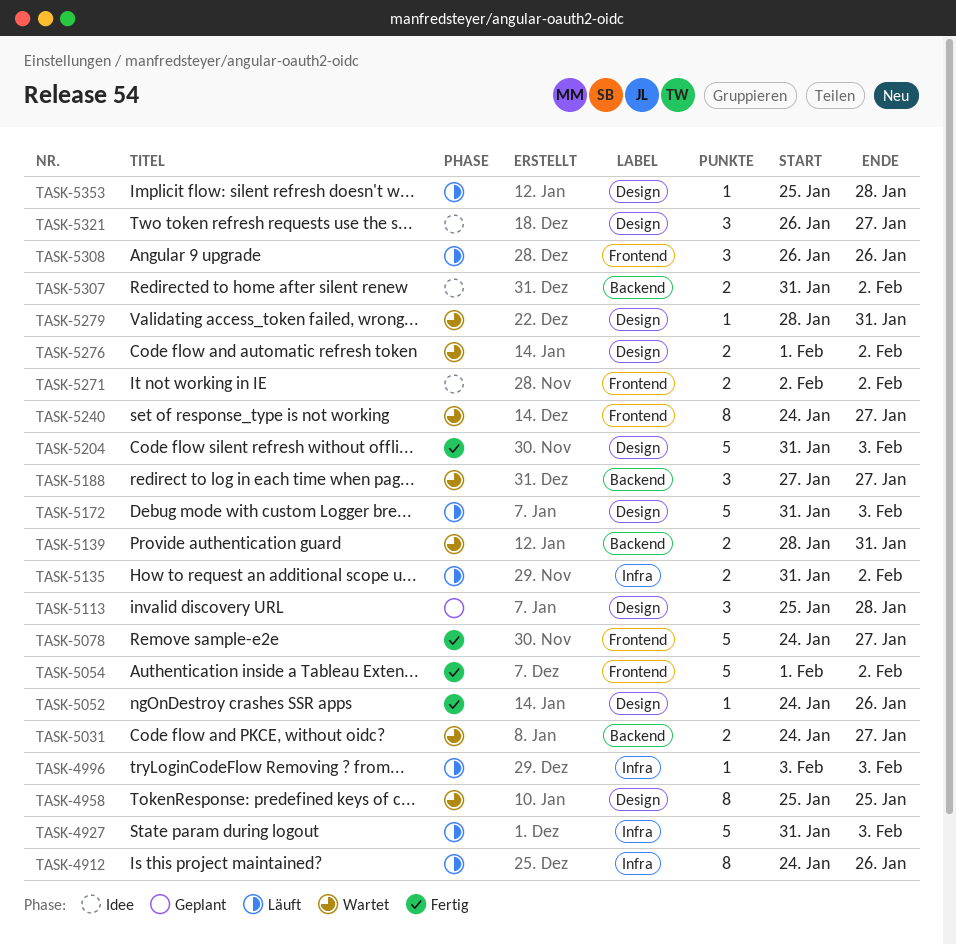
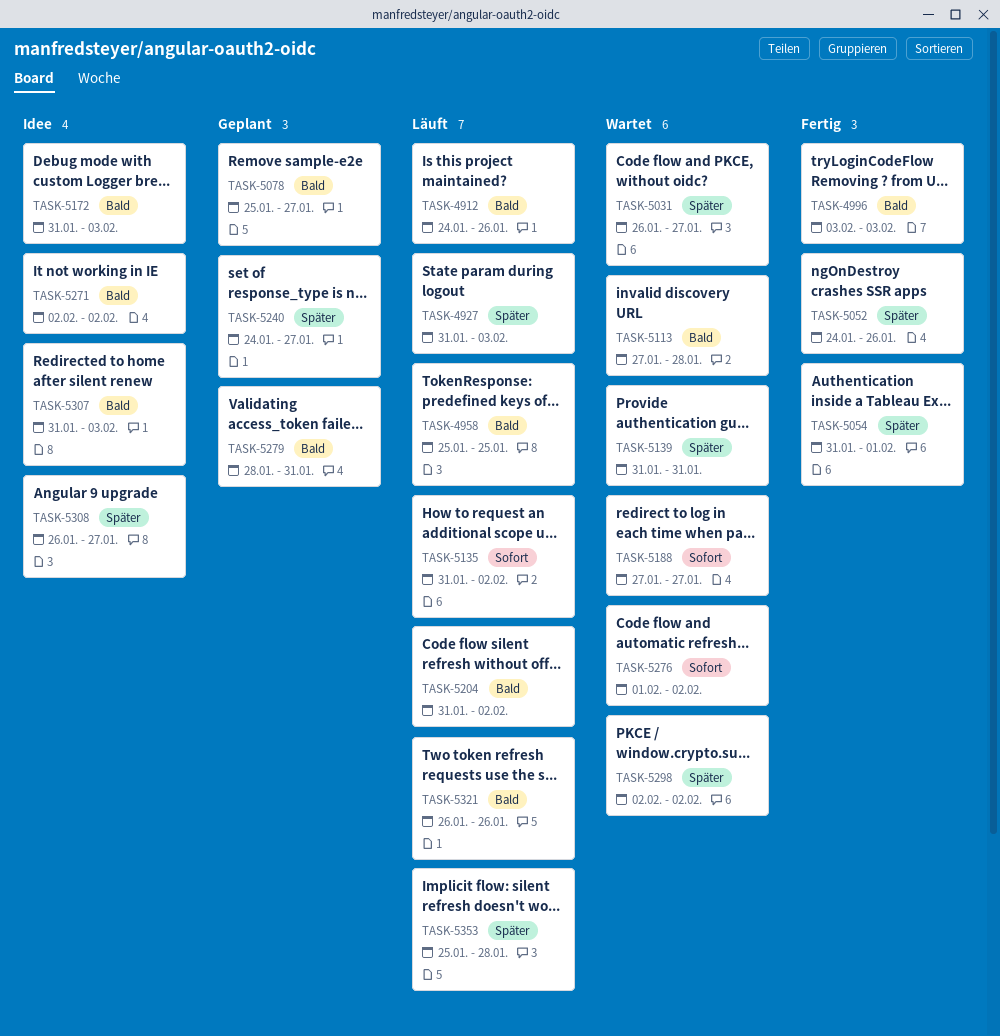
TASK-4958, status: Wartet -> Läuft
TASK-4996, status: Läuft -> Fertig
TASK-5031, start: Jan 24 -> Jan 26
TASK-5054, start: Feb 1 -> Jan 31
TASK-5054, due: Feb 2 -> Feb 1
TASK-5078, status: Fertig -> Geplant
TASK-5078, start: Jan 24 -> Jan 25
TASK-5113, status: Geplant -> Wartet
TASK-5113, start: Jan 25 -> Jan 27
TASK-5139, start: Jan 28 -> Jan 31
TASK-5172, status: Läuft -> Idee
TASK-5204, status: Fertig -> Läuft
TASK-5204, due: Feb 3 -> Feb 2
TASK-5240, status: Wartet -> Geplant
TASK-5279, status: Wartet -> Geplant
TASK-5298: none -> present
TASK-5307, due: Feb 2 -> Feb 3
TASK-5308, status: Läuft -> Idee
TASK-5308, due: Jan 26 -> Jan 27
TASK-5321, status: Idee -> Läuft
TASK-5321, due: Jan 27 -> Jan 26

